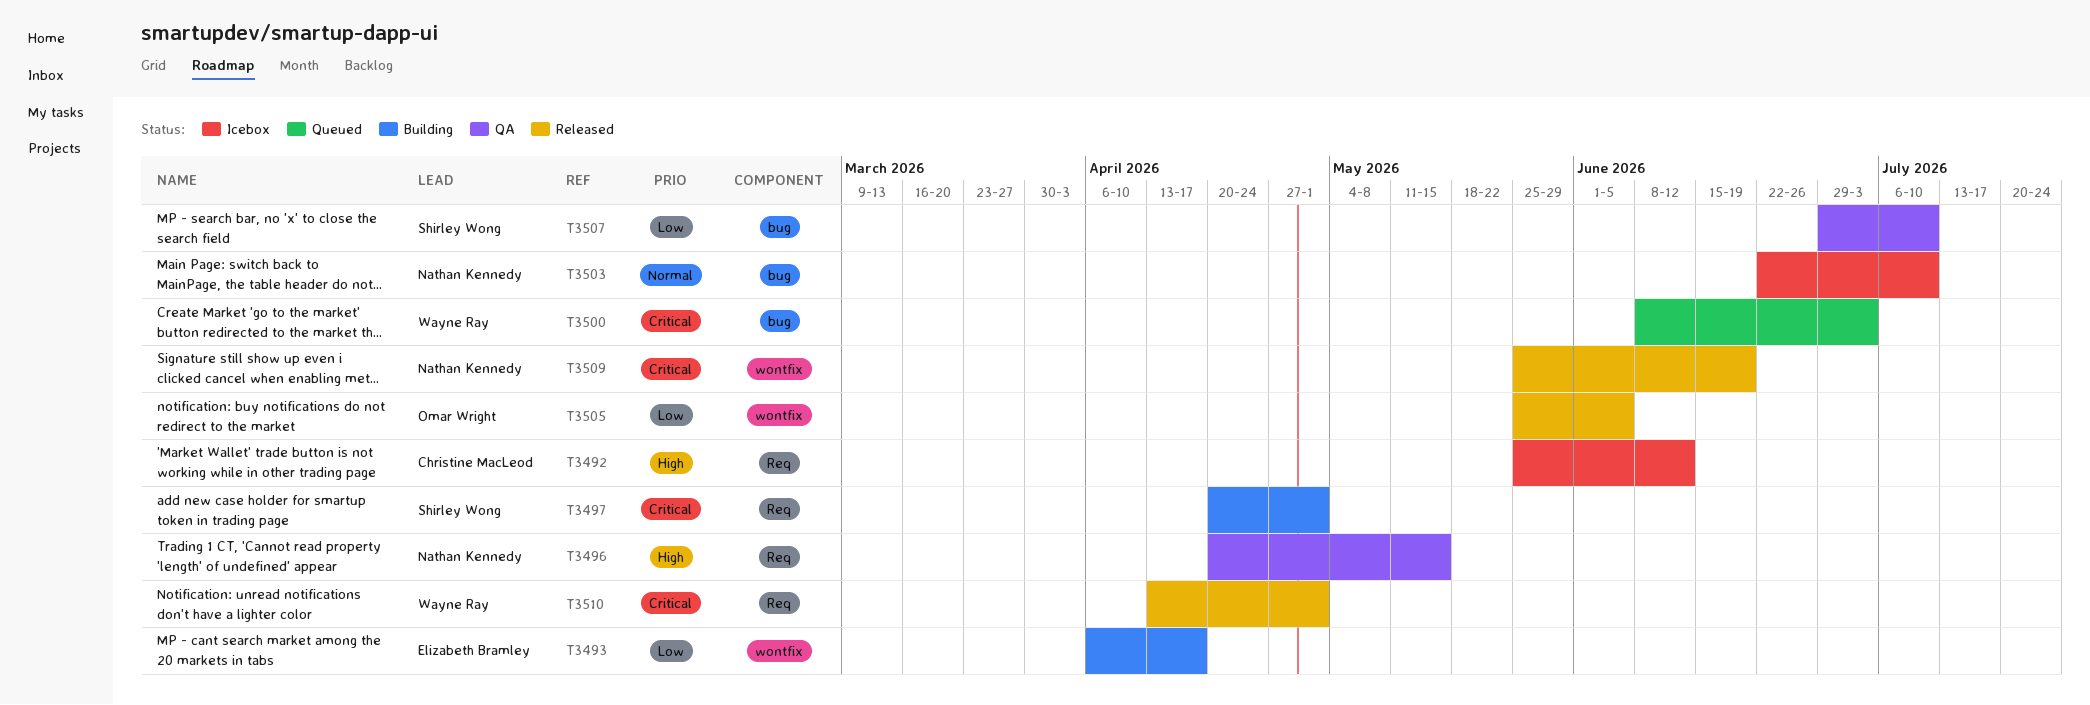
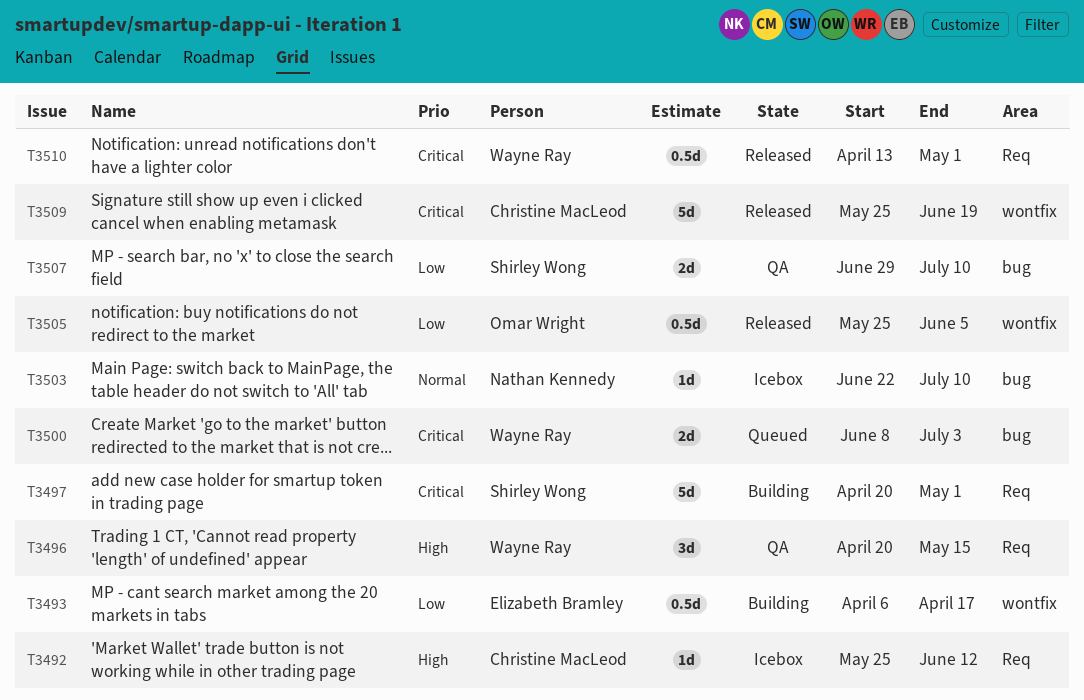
T3496, owner: Nathan Kennedy -> Wayne Ray
T3509, owner: Nathan Kennedy -> Christine MacLeod

